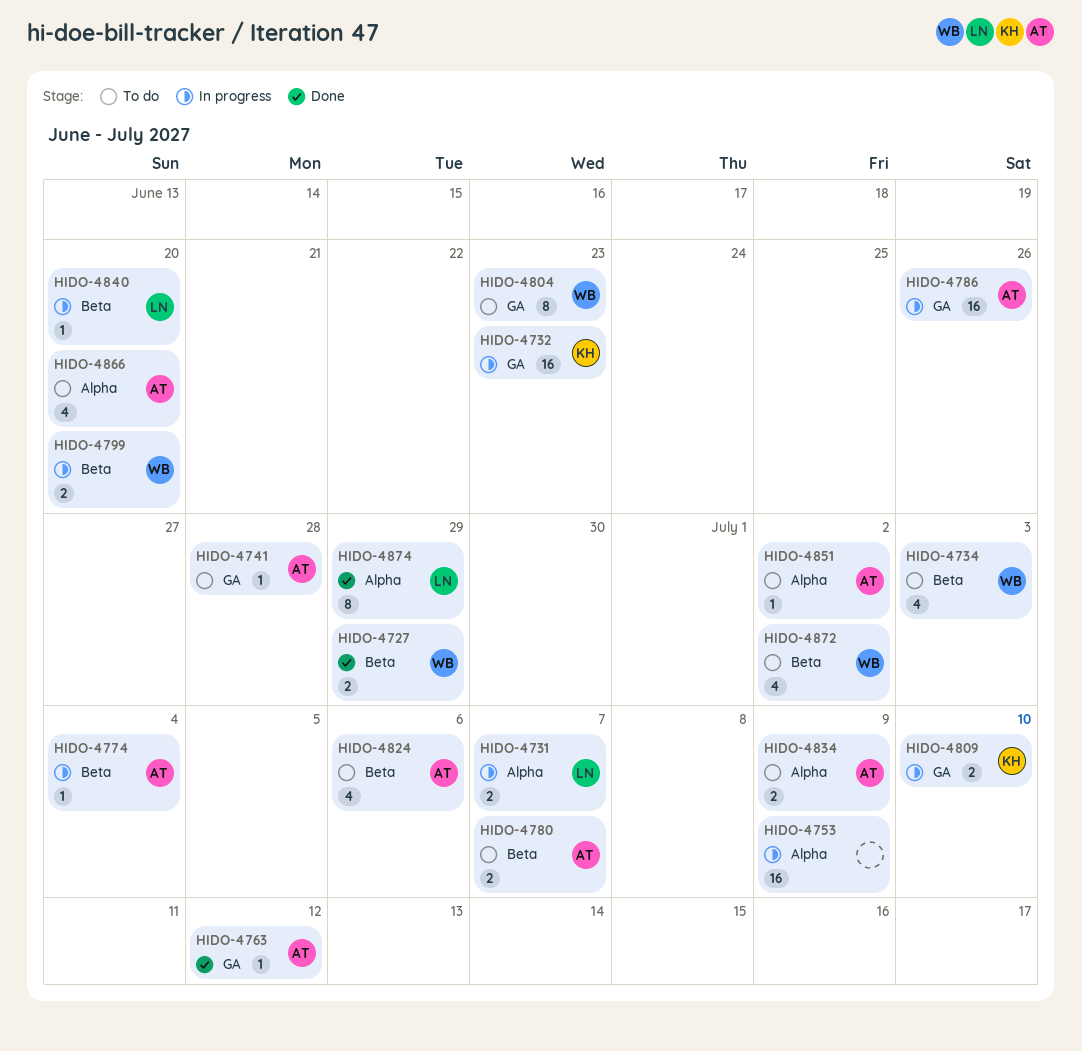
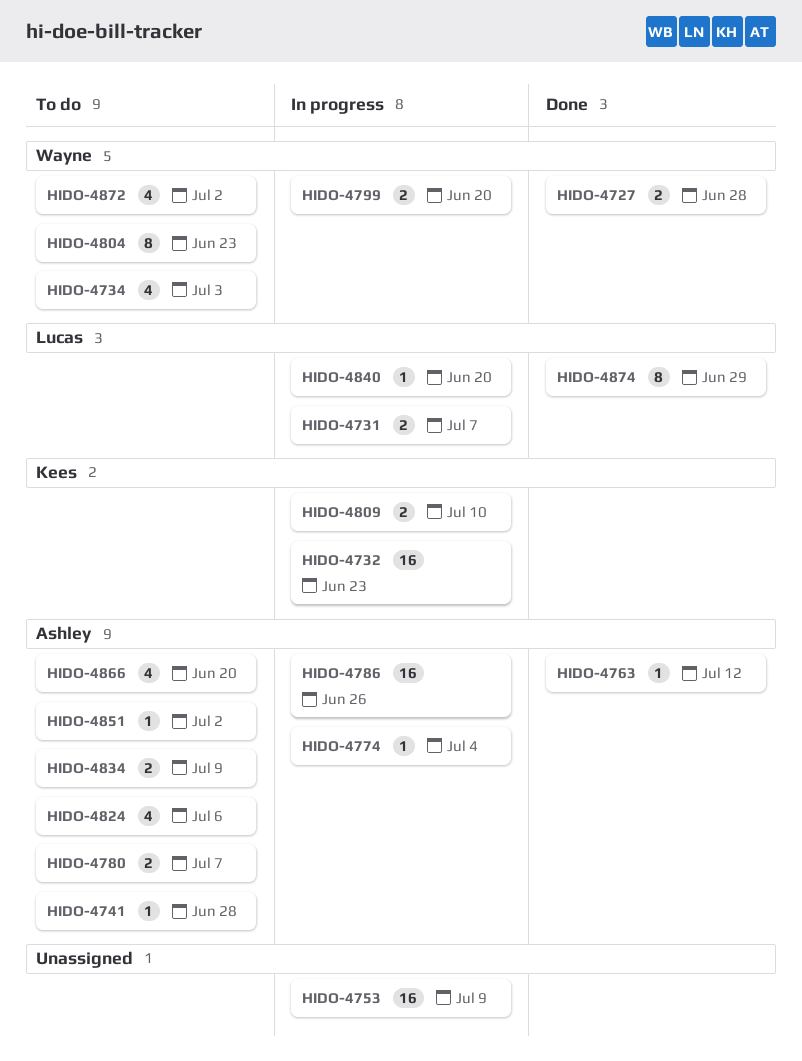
HIDO-4727, due: Jun 29 -> Jun 28

